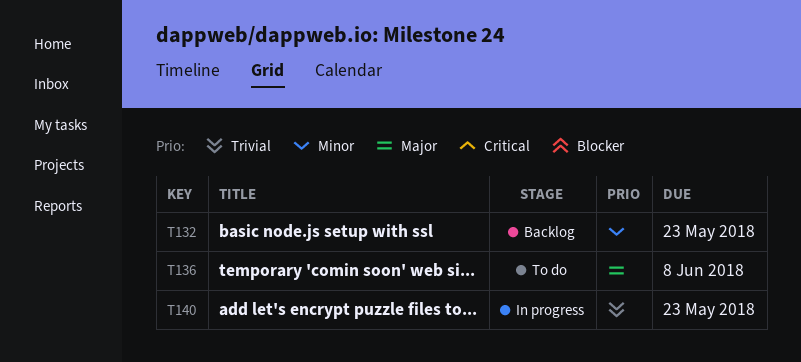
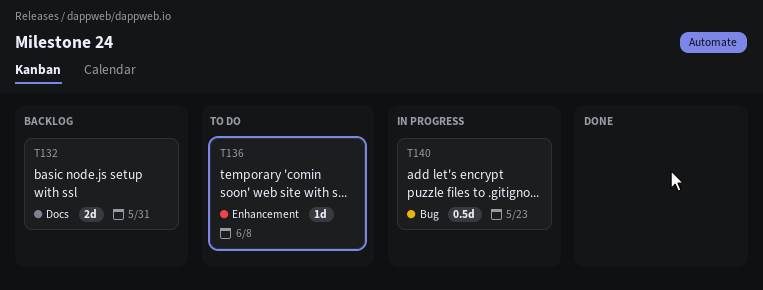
T132, due: May 23 -> May 31

